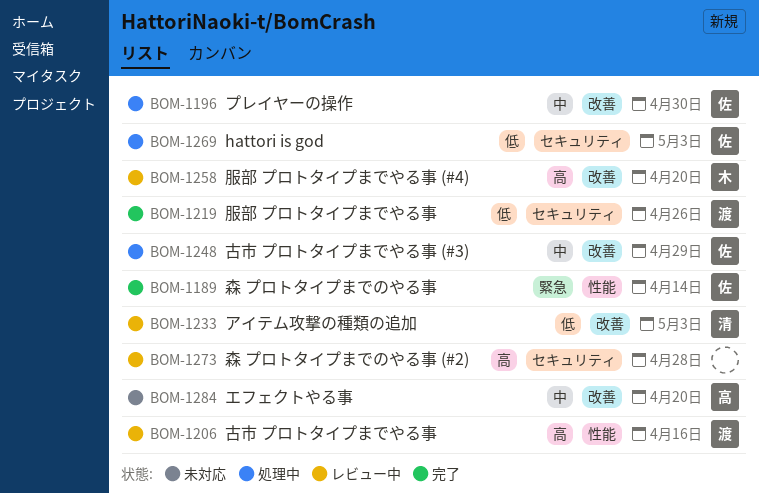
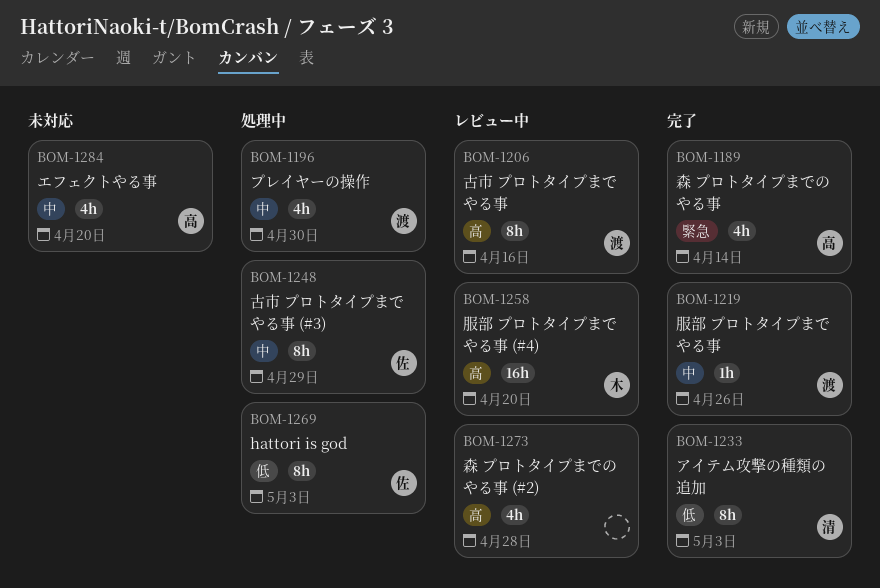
BOM-1189, owner: 佐 -> 高
BOM-1196, owner: 佐 -> 渡
BOM-1219, priority: 低 -> 中
BOM-1233, status: レビュー中 -> 完了

